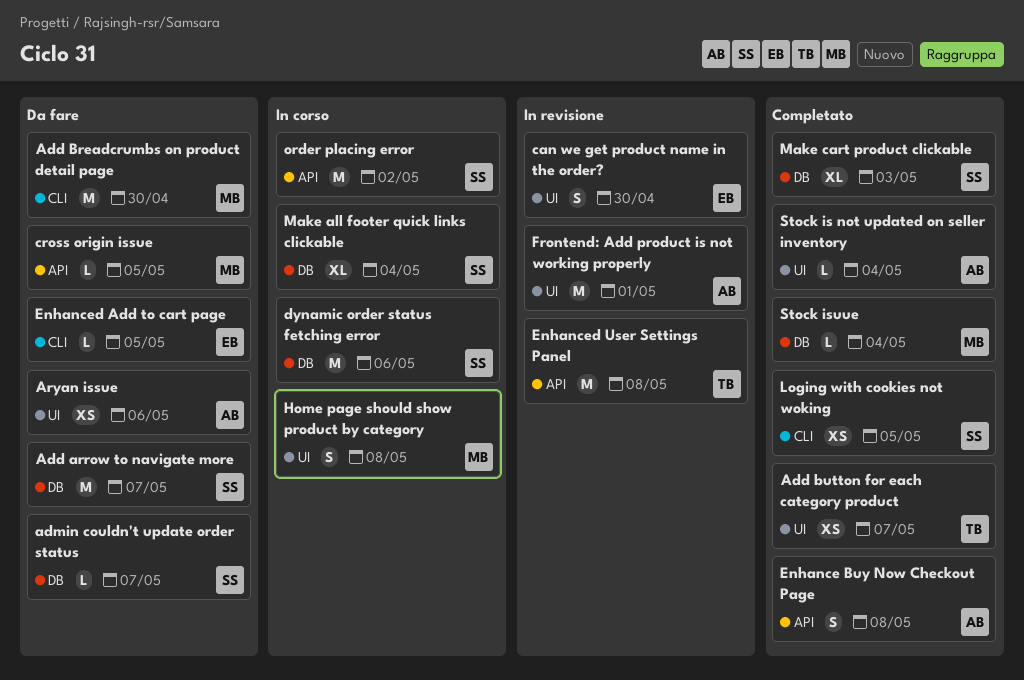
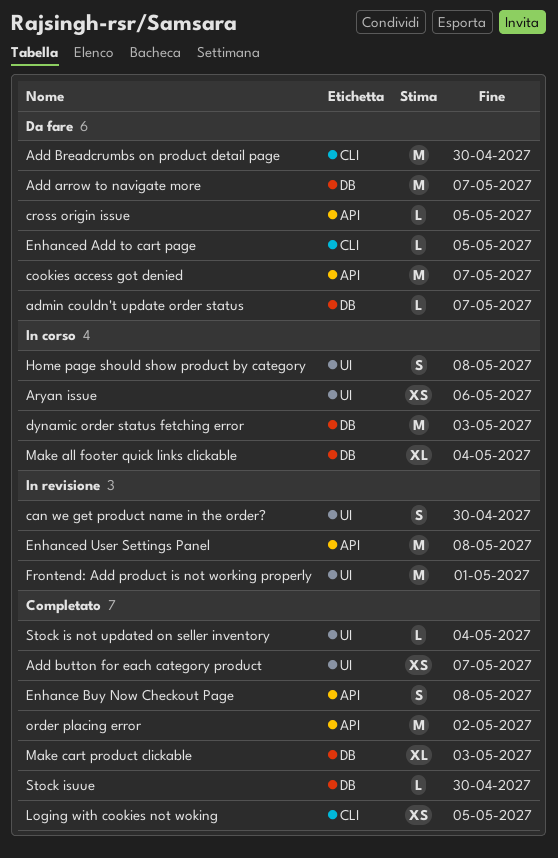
Aryan issue, status: Da fare -> In corso
cookies access got denied: none -> present
dynamic order status fetching error, due: May 6 -> May 3
order placing error, status: In corso -> Completato
Stock isuue, due: May 4 -> Apr 30

